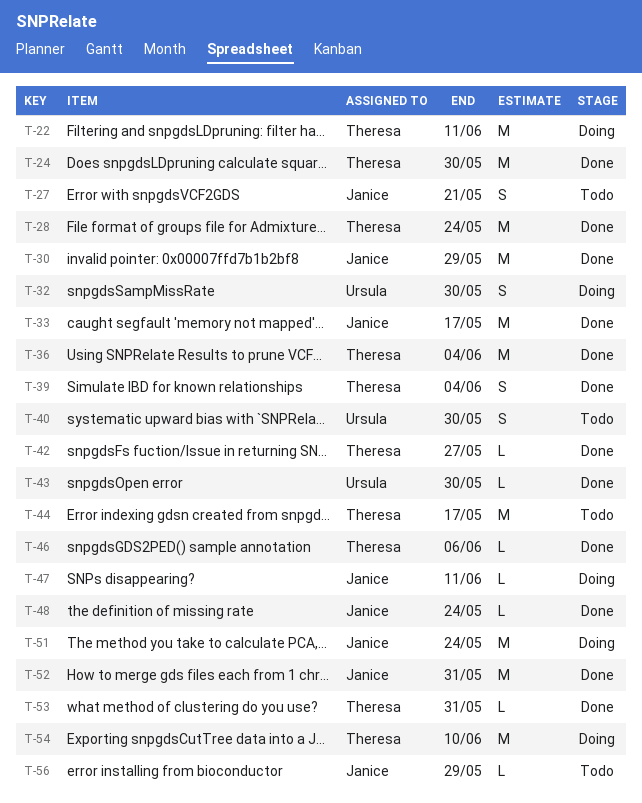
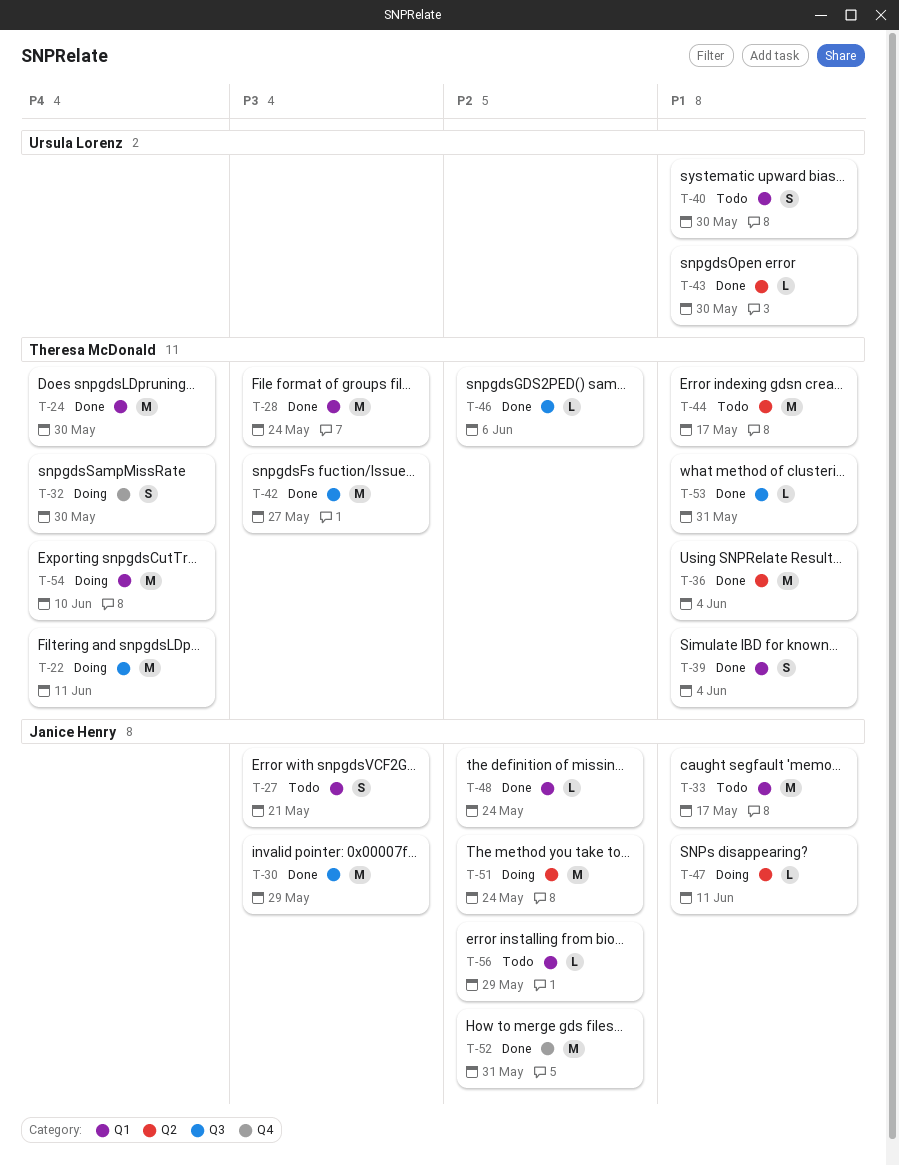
T-32, owner: Ursula Lorenz -> Theresa McDonald
T-33, status: Done -> Todo
T-42, estimate: L -> M

